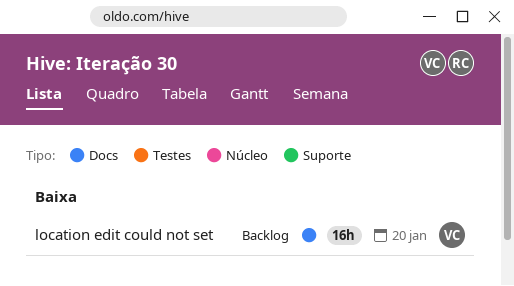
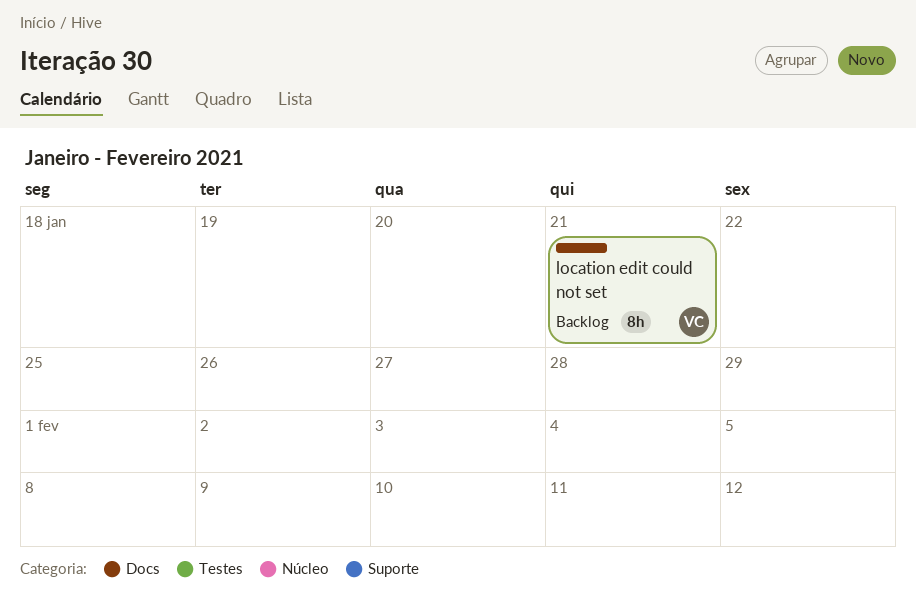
location edit could not set, estimate: 16h -> 8h
location edit could not set, due: Jan 20 -> Jan 21

